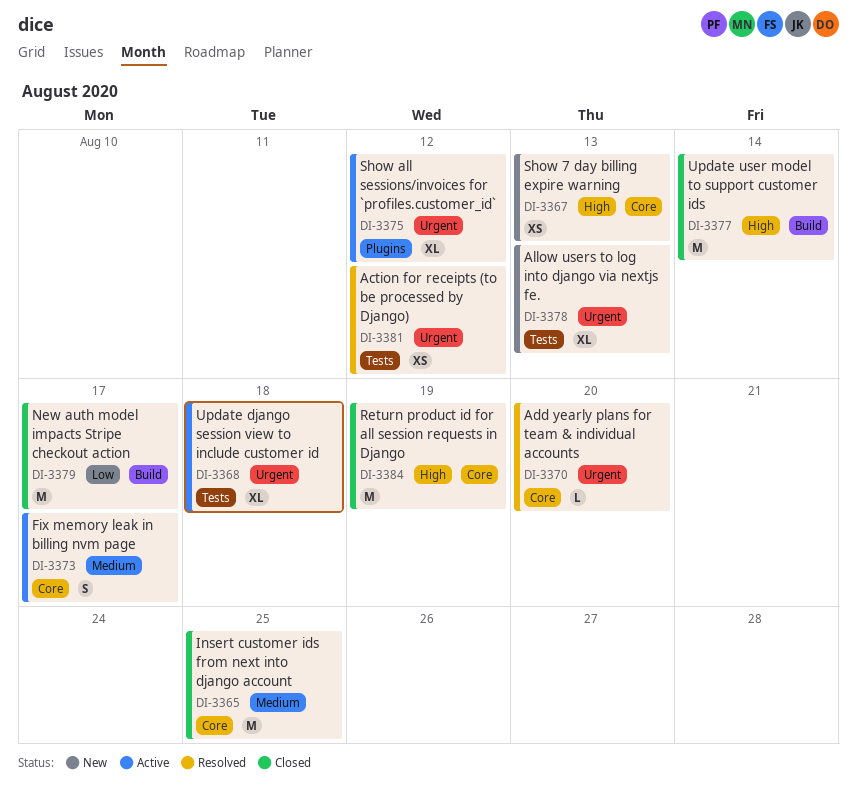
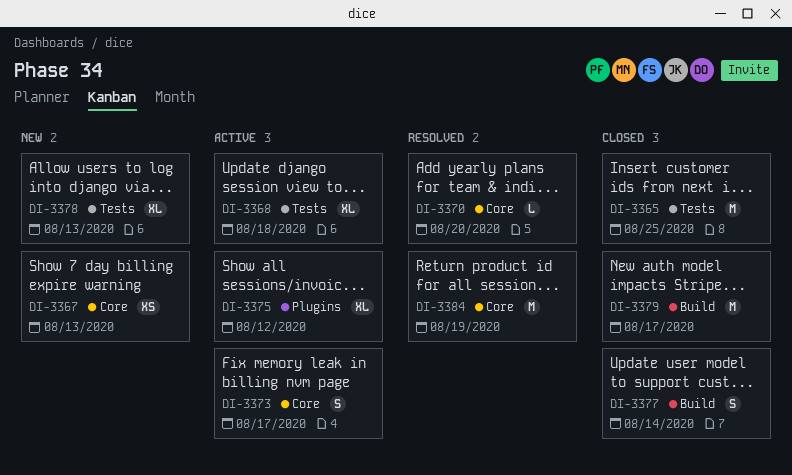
DI-3365, label: Core -> Tests
DI-3377, estimate: M -> S
DI-3381: present -> none
DI-3384, status: Closed -> Resolved

